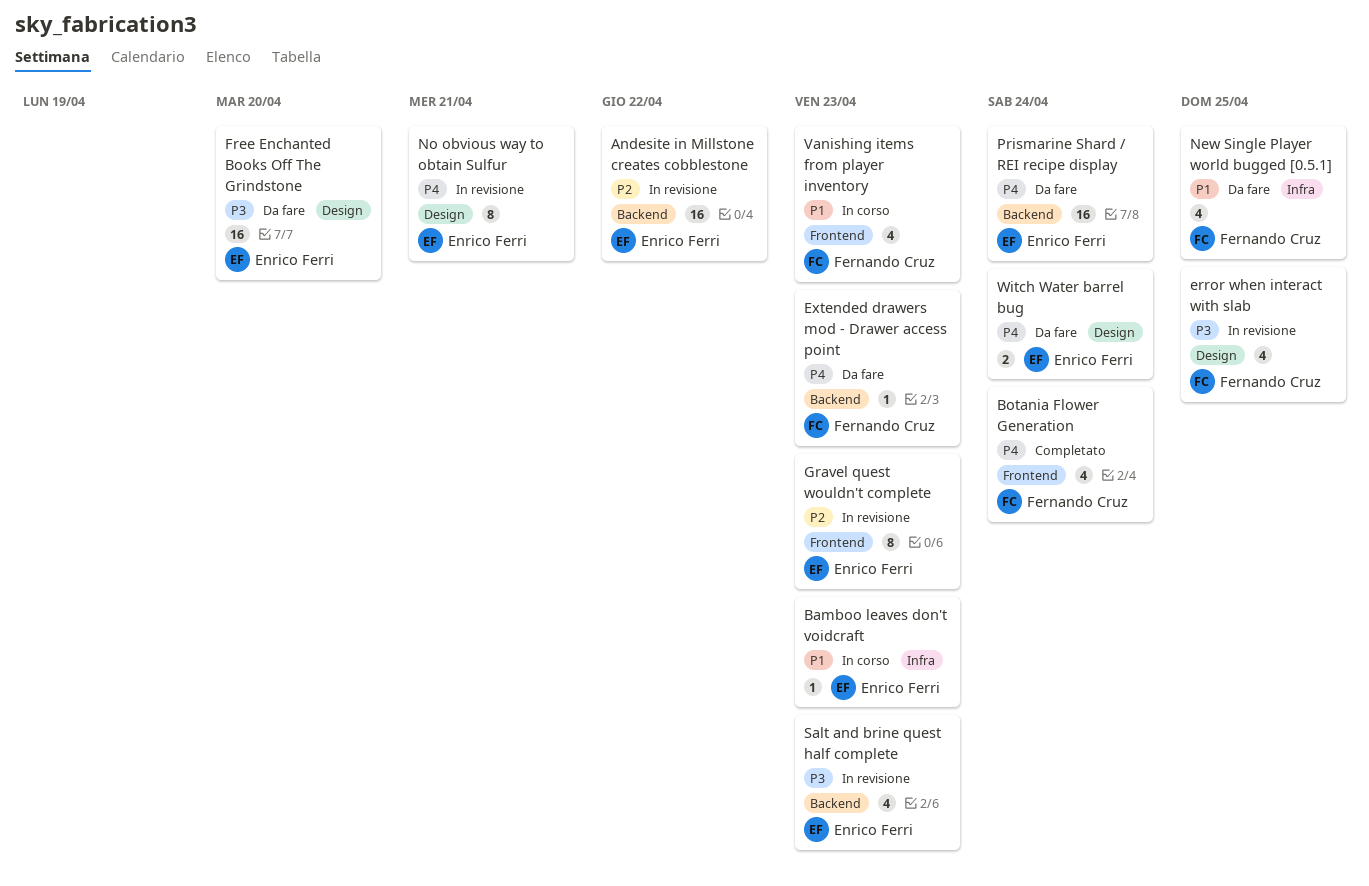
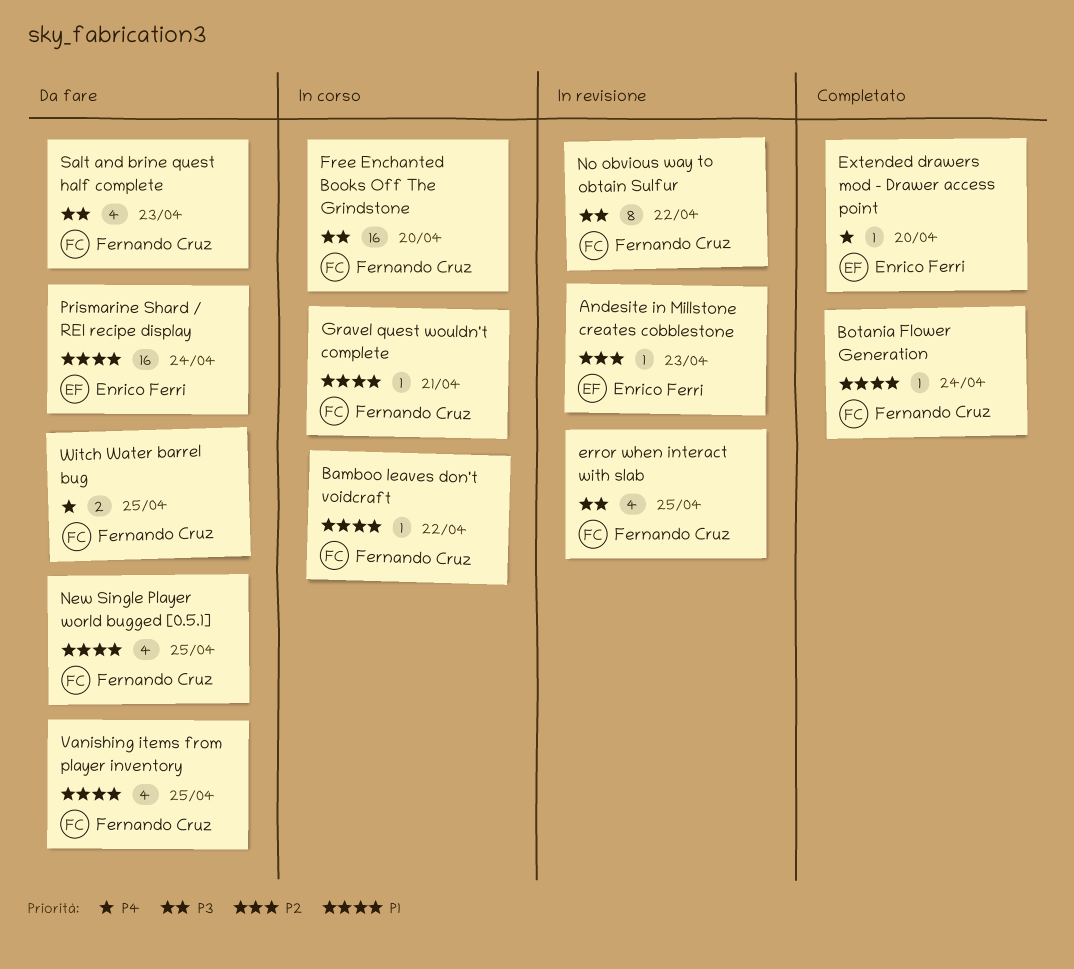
Andesite in Millstone creates cobblestone, estimate: 16 -> 1
Andesite in Millstone creates cobblestone, due: Apr 22 -> Apr 23
Bamboo leaves don't voidcraft, owner: Enrico Ferri -> Fernando Cruz
Bamboo leaves don't voidcraft, due: Apr 23 -> Apr 22
Botania Flower Generation, priority: P4 -> P1
Botania Flower Generation, estimate: 4 -> 1
Extended drawers mod - Drawer access point, status: Da fare -> Completato
Extended drawers mod - Drawer access point, owner: Fernando Cruz -> Enrico Ferri
Extended drawers mod - Drawer access point, due: Apr 23 -> Apr 20
Free Enchanted Books Off The Grindstone, status: Da fare -> In corso
Free Enchanted Books Off The Grindstone, owner: Enrico Ferri -> Fernando Cruz
Gravel quest wouldn't complete, status: In revisione -> In corso
Gravel quest wouldn't complete, owner: Enrico Ferri -> Fernando Cruz
Gravel quest wouldn't complete, priority: P2 -> P1
Gravel quest wouldn't complete, estimate: 8 -> 1
Gravel quest wouldn't complete, due: Apr 23 -> Apr 21
No obvious way to obtain Sulfur, owner: Enrico Ferri -> Fernando Cruz
No obvious way to obtain Sulfur, priority: P4 -> P3
No obvious way to obtain Sulfur, due: Apr 21 -> Apr 22
Prismarine Shard / REI recipe display, priority: P4 -> P1
Salt and brine quest half complete, status: In revisione -> Da fare
Salt and brine quest half complete, owner: Enrico Ferri -> Fernando Cruz
Vanishing items from player inventory, status: In corso -> Da fare
Vanishing items from player inventory, due: Apr 23 -> Apr 25
Witch Water barrel bug, owner: Enrico Ferri -> Fernando Cruz
Witch Water barrel bug, due: Apr 24 -> Apr 25

